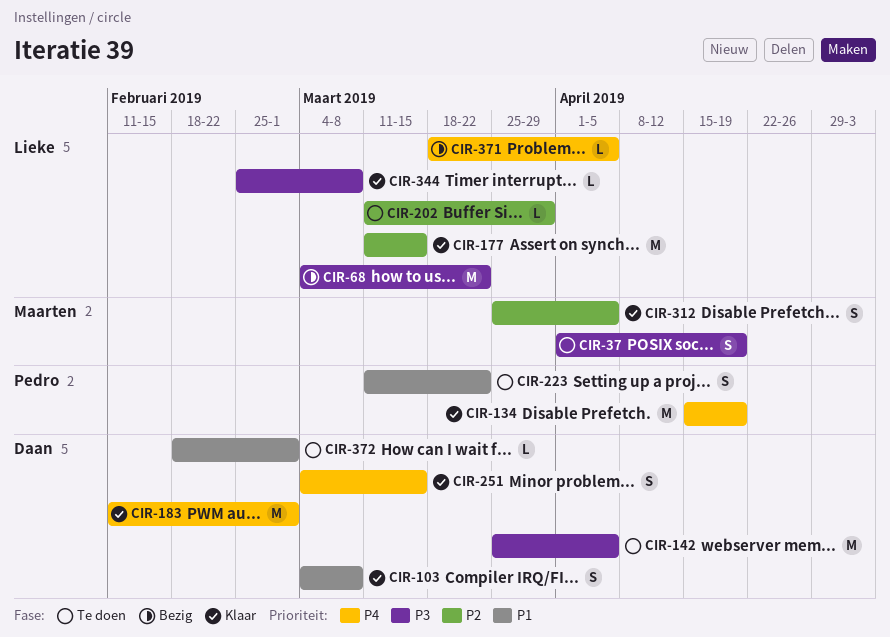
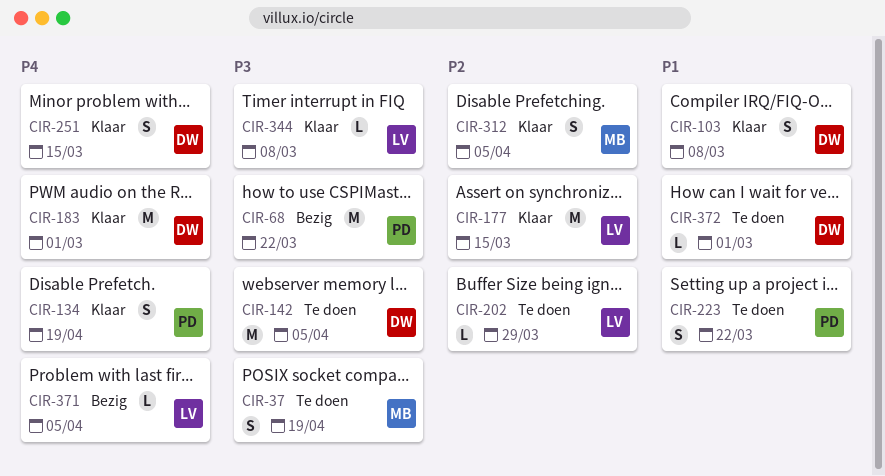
CIR-68, owner: Lieke -> Pedro
CIR-134, estimate: M -> S

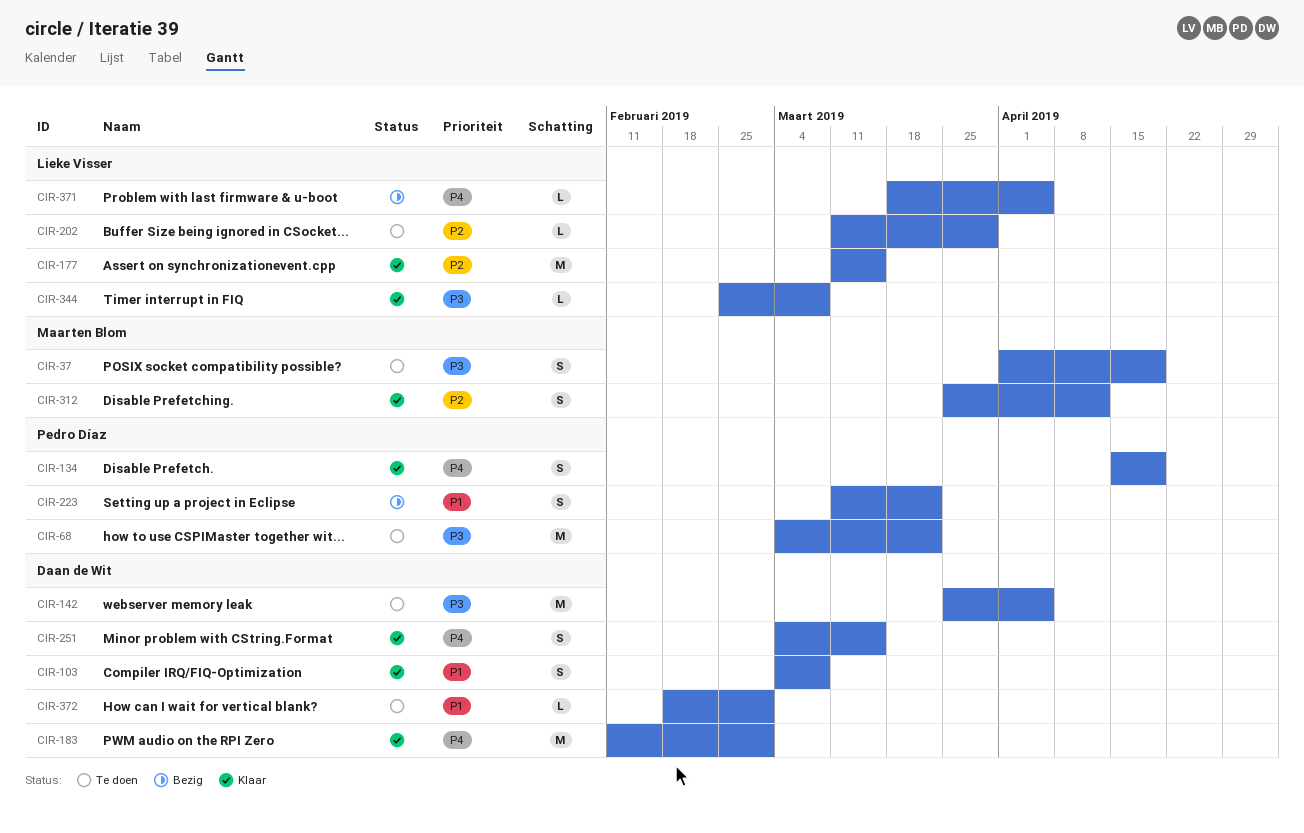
CIR-68, status: Bezig -> Te doen
CIR-223, status: Te doen -> Bezig
CIR-312, due: Apr 5 -> Apr 12

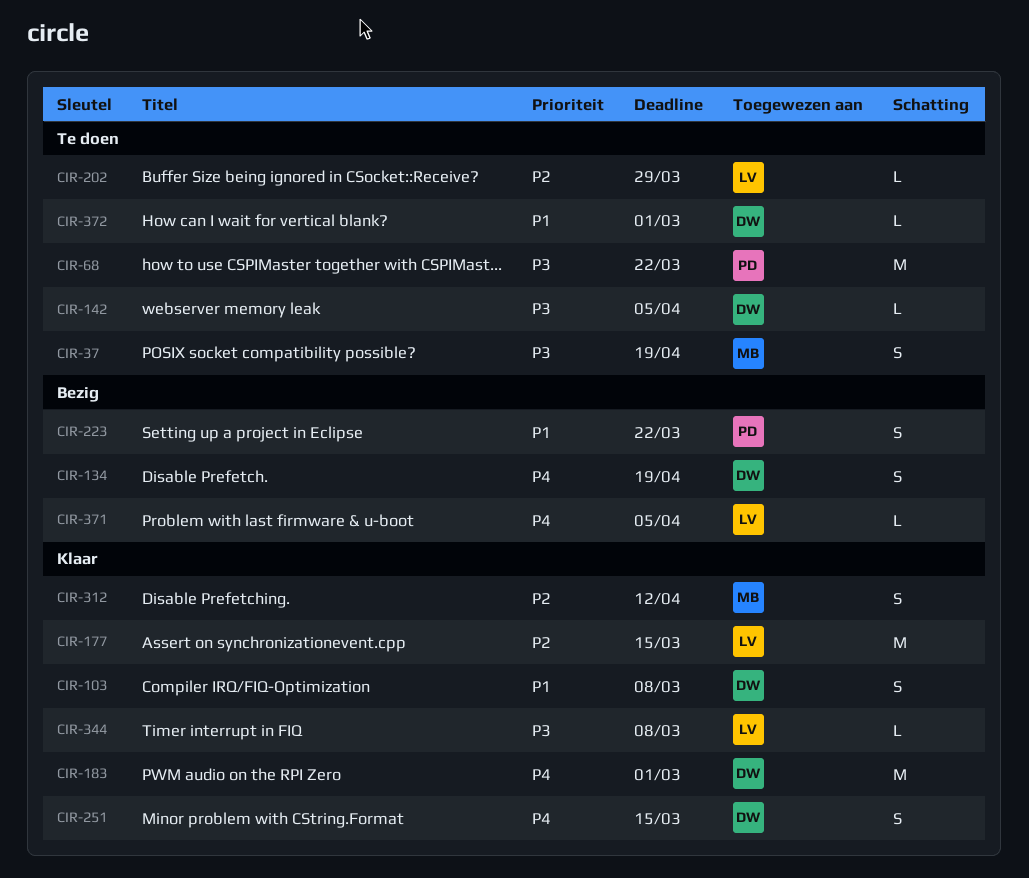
CIR-134, status: Klaar -> Bezig
CIR-134, owner: Pedro Díaz -> Daan de Wit
CIR-142, estimate: M -> L

